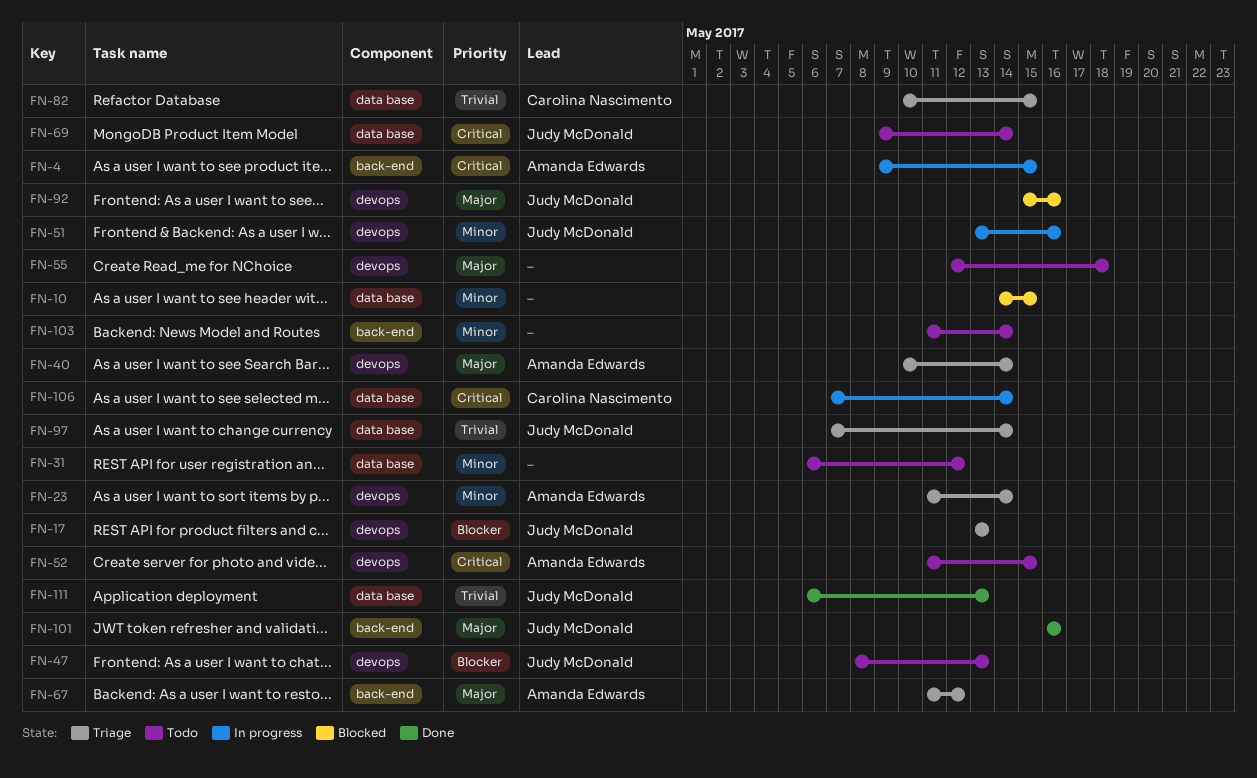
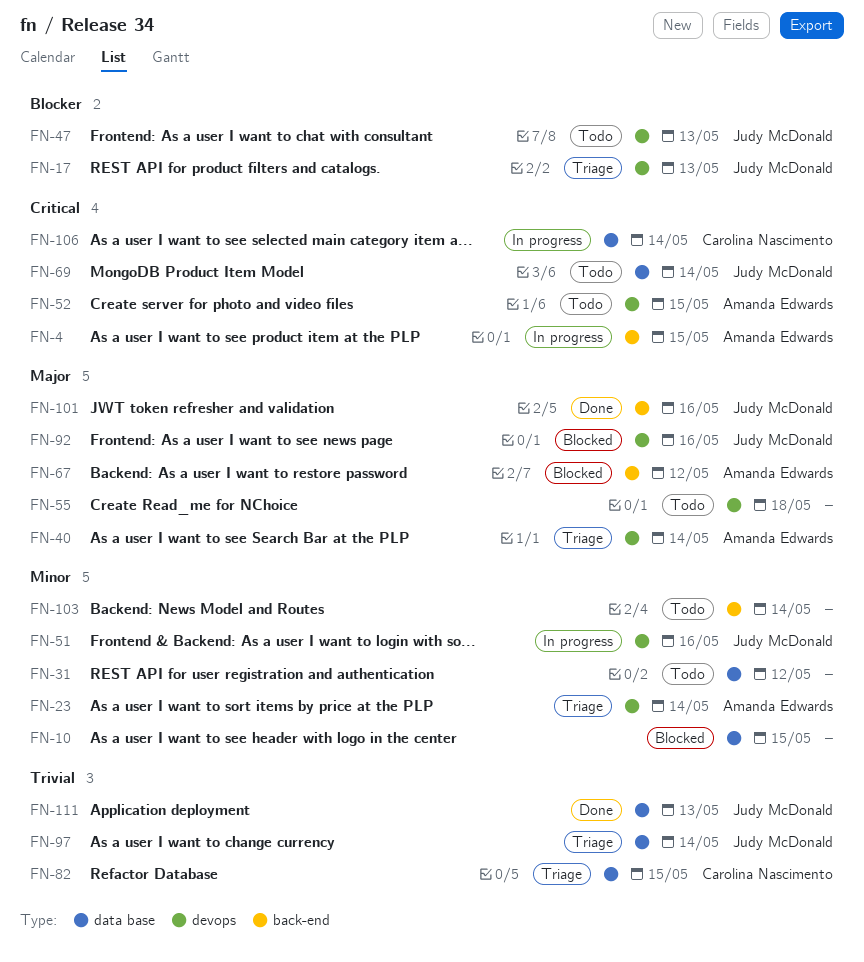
FN-67, status: Triage -> Blocked

